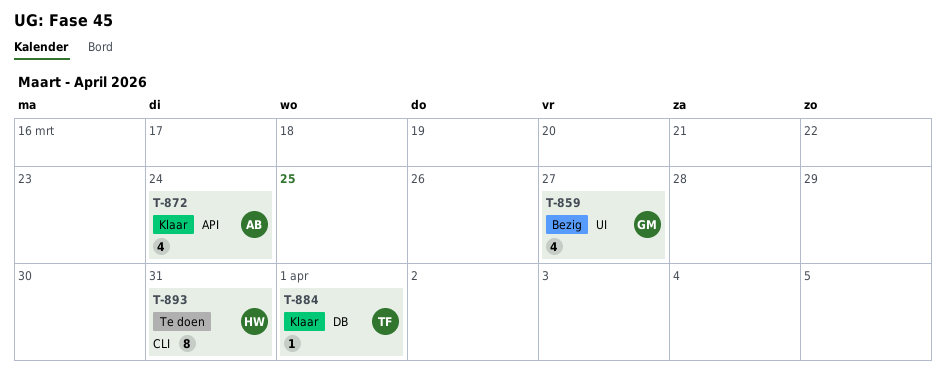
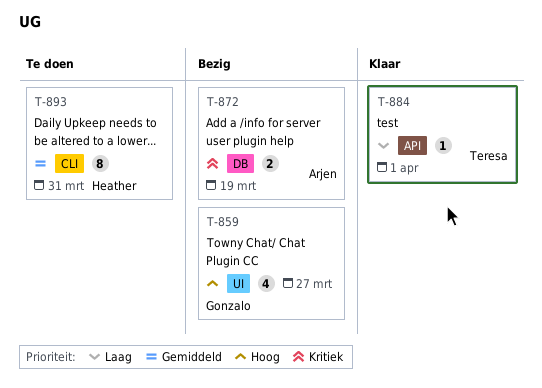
T-872, status: Klaar -> Bezig
T-872, label: API -> DB
T-872, estimate: 4 -> 2
T-872, due: Mar 24 -> Mar 19
T-884, label: DB -> API

